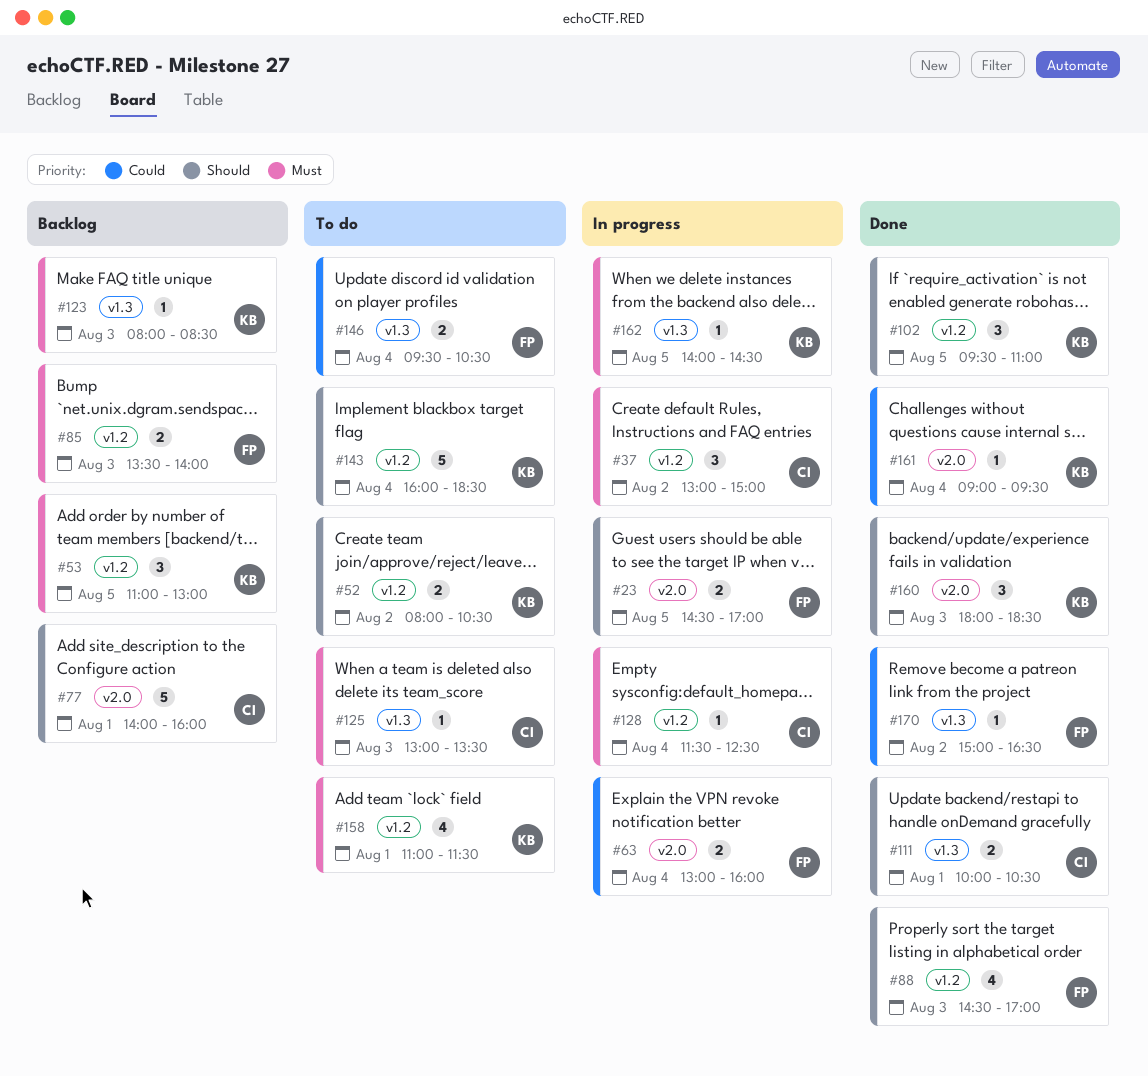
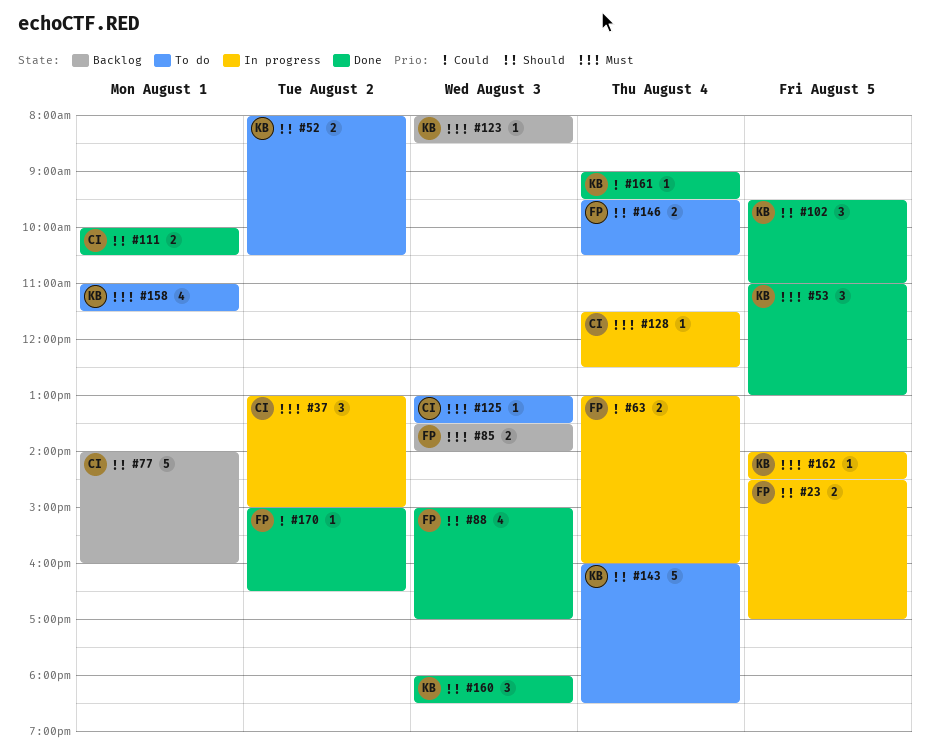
#53, status: Backlog -> Done
#88, begins: 14:30 -> 15:00
#146, priority: Could -> Should

